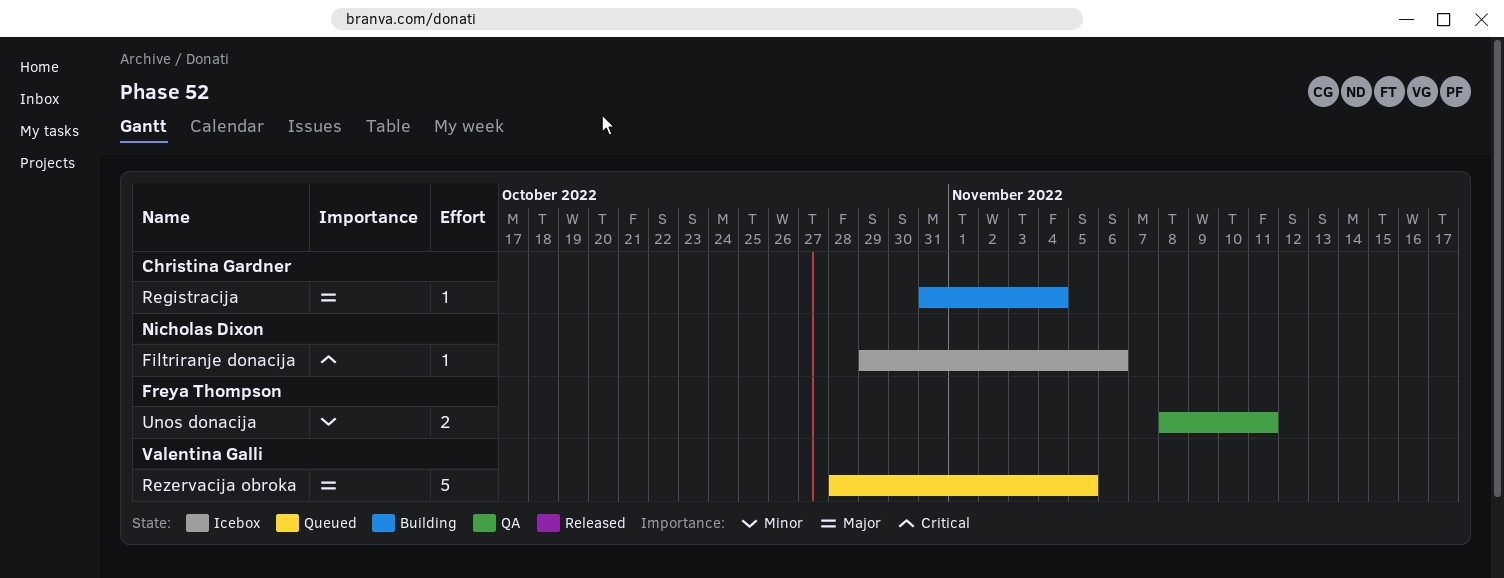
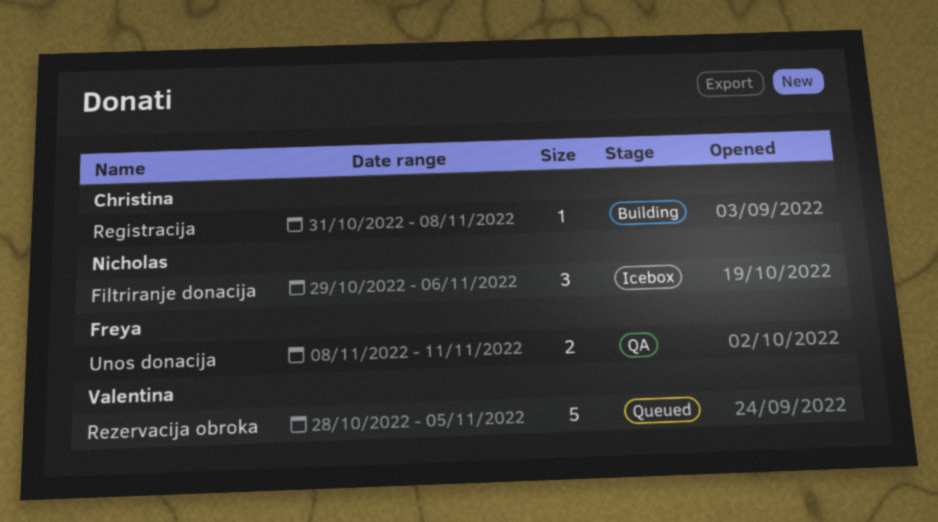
Filtriranje donacija, estimate: 1 -> 3
Registracija, due: Nov 4 -> Nov 8

